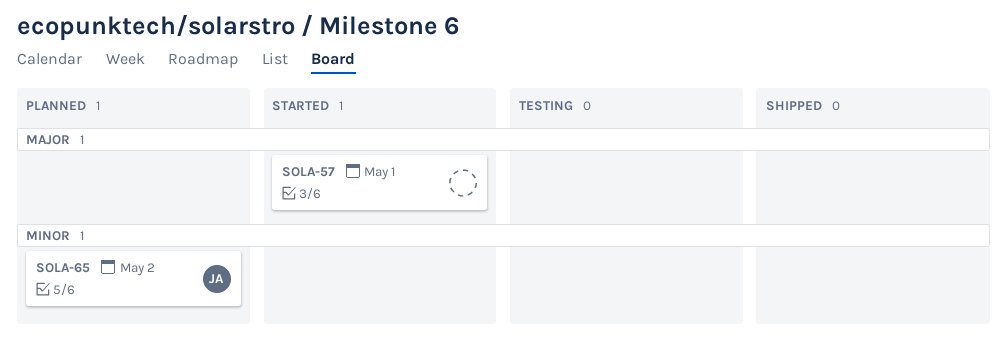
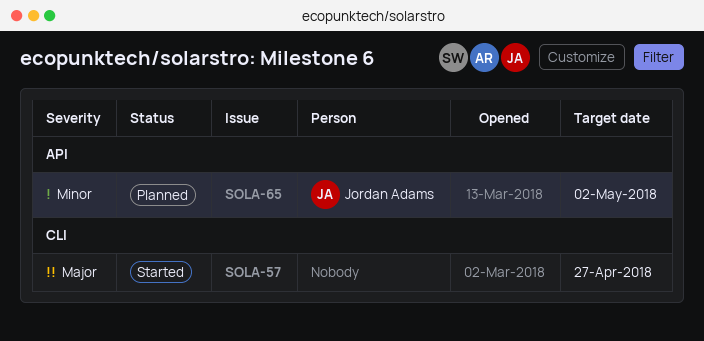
SOLA-57, due: May 1 -> Apr 27

